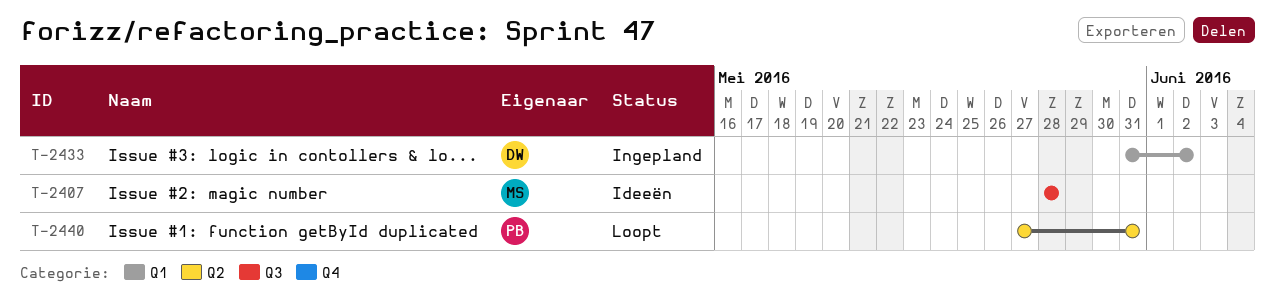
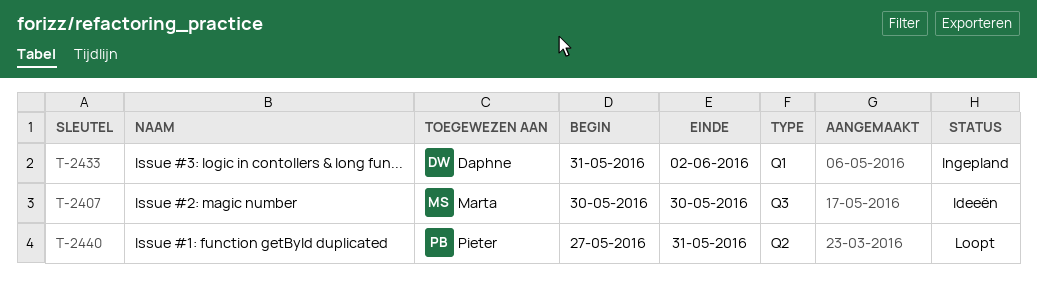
T-2407, start: May 28 -> May 30
T-2407, due: May 28 -> May 30

